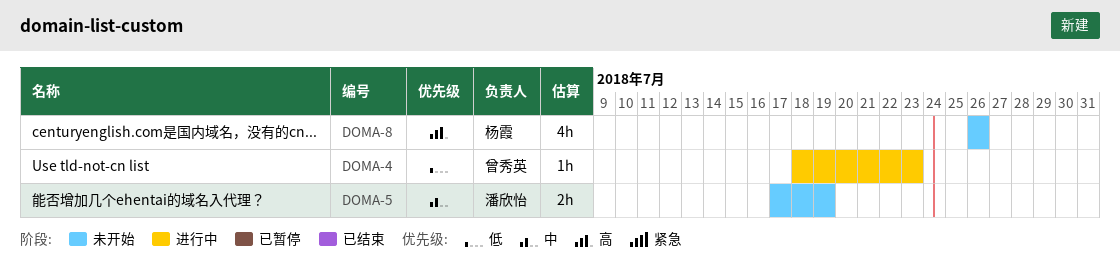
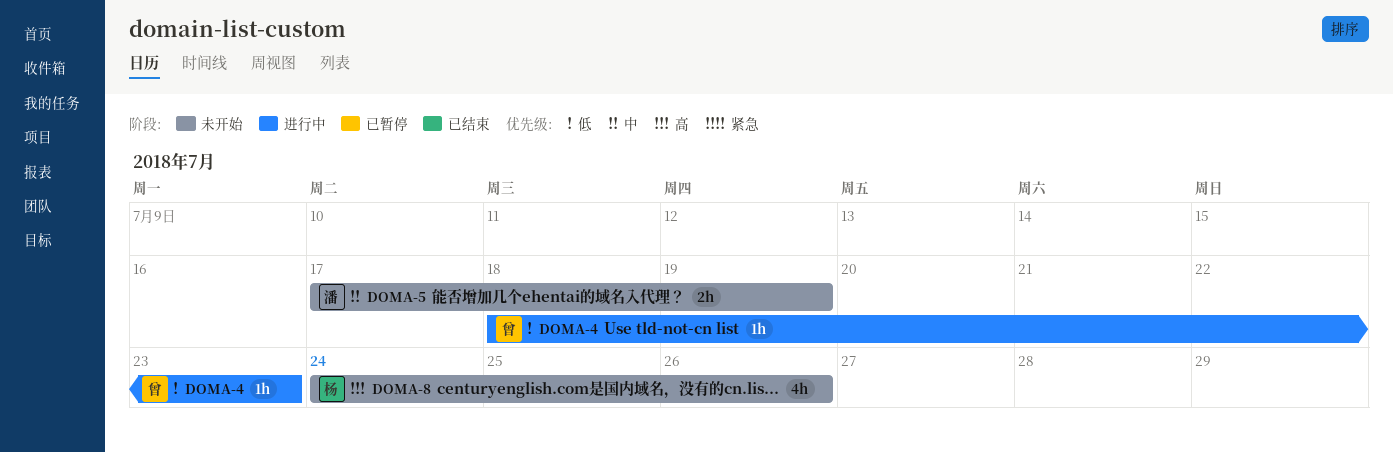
DOMA-8, start: Jul 26 -> Jul 24

